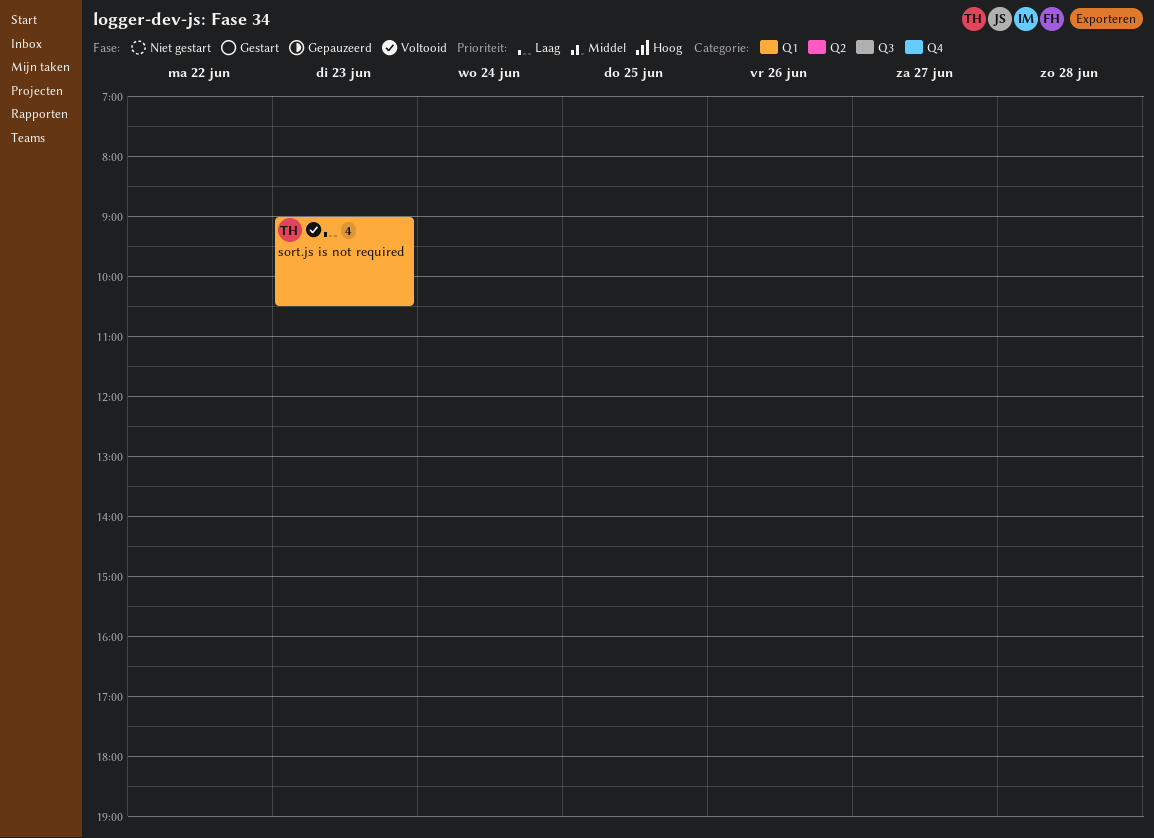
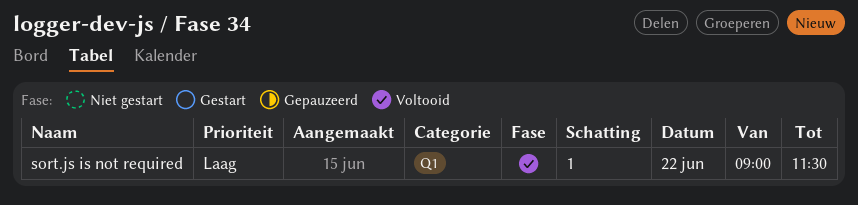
sort.js is not required, estimate: 4 -> 1
sort.js is not required, day: Jun 23 -> Jun 22
sort.js is not required, ends: 10:30 -> 11:30

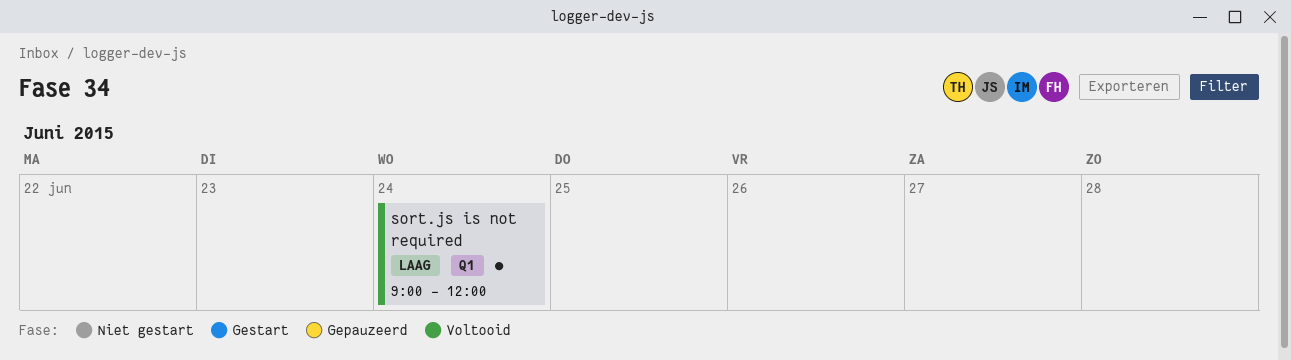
sort.js is not required, day: Jun 22 -> Jun 24
sort.js is not required, ends: 11:30 -> 12:00

